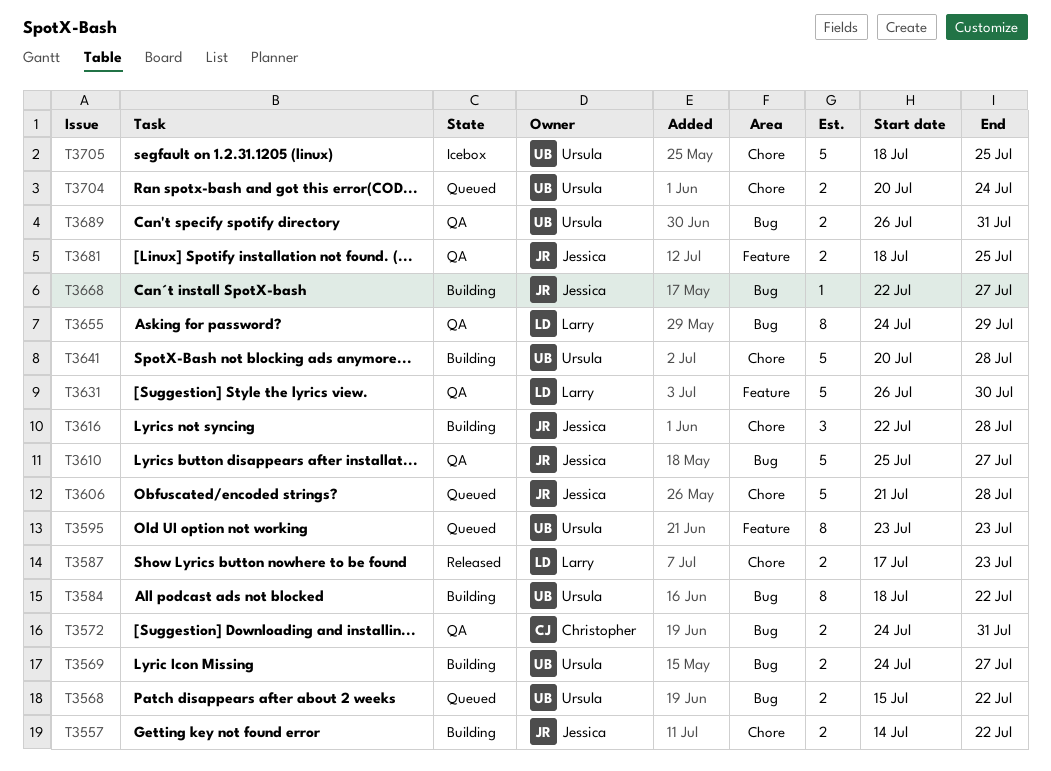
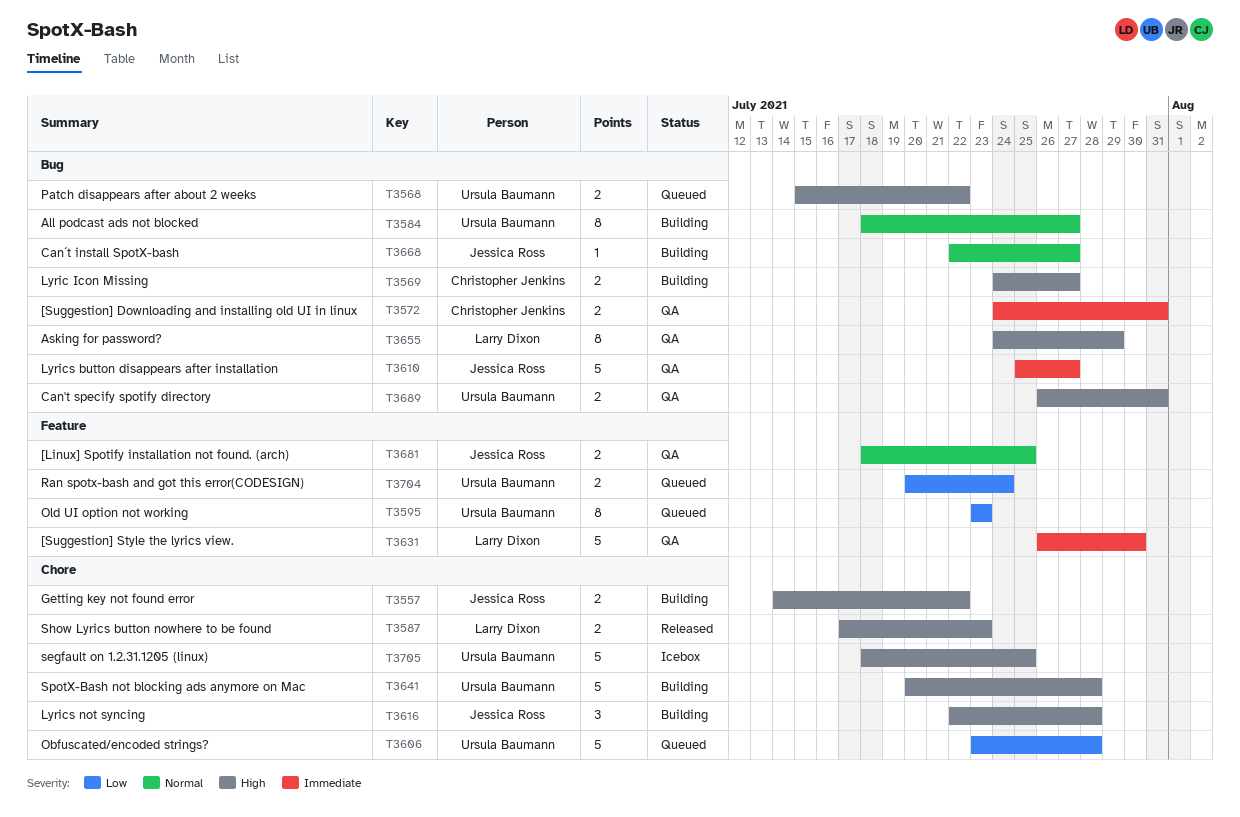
T3569, owner: Ursula Baumann -> Christopher Jenkins
T3584, due: Jul 22 -> Jul 27
T3606, owner: Jessica Ross -> Ursula Baumann
T3606, start: Jul 21 -> Jul 23
T3704, label: Chore -> Feature

